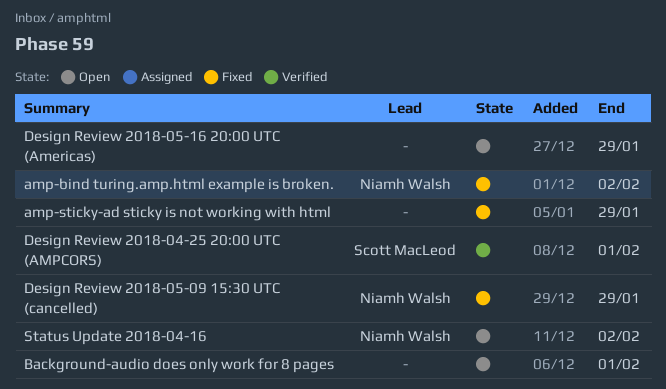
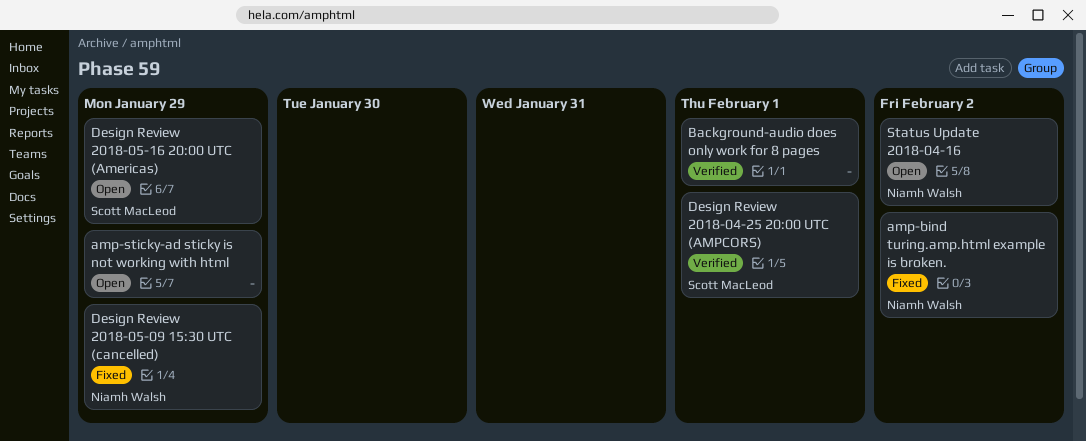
amp-sticky-ad sticky is not working with html, status: Fixed -> Open
Background-audio does only work for 8 pages, status: Open -> Verified
Design Review 2018-05-16 20:00 UTC (Americas), owner: none -> Scott MacLeod

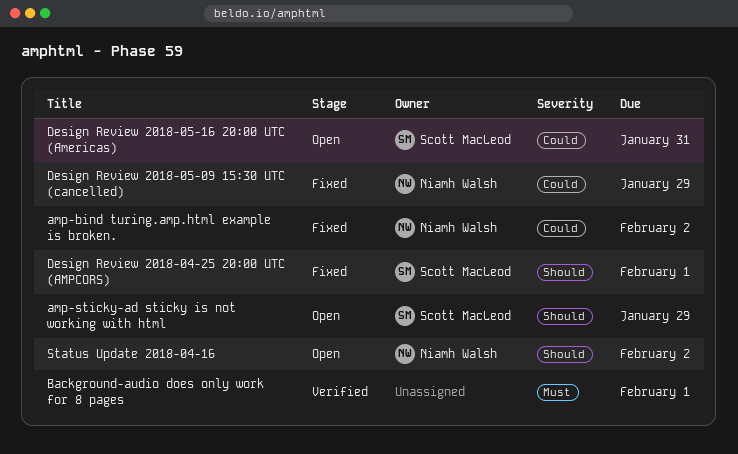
amp-sticky-ad sticky is not working with html, owner: none -> Scott MacLeod
Design Review 2018-04-25 20:00 UTC (AMPCORS), status: Verified -> Fixed
Design Review 2018-05-16 20:00 UTC (Americas), due: Jan 29 -> Jan 31

